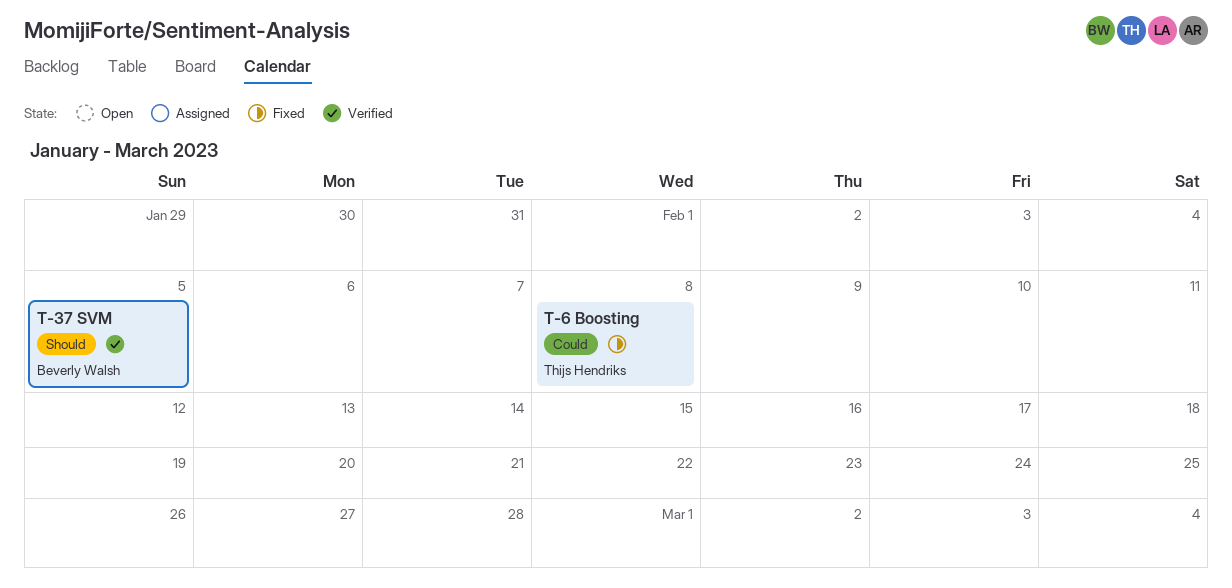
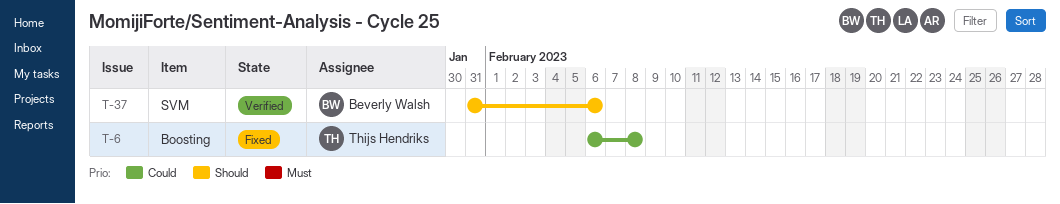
T-37, due: Feb 5 -> Feb 6

